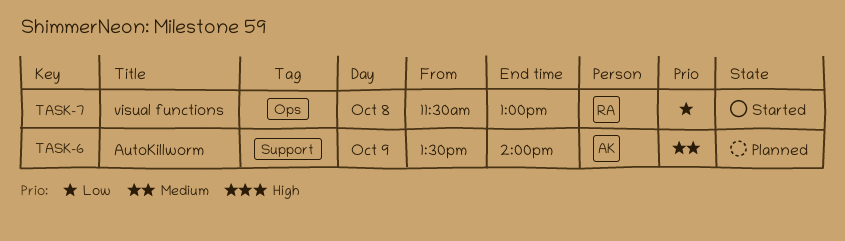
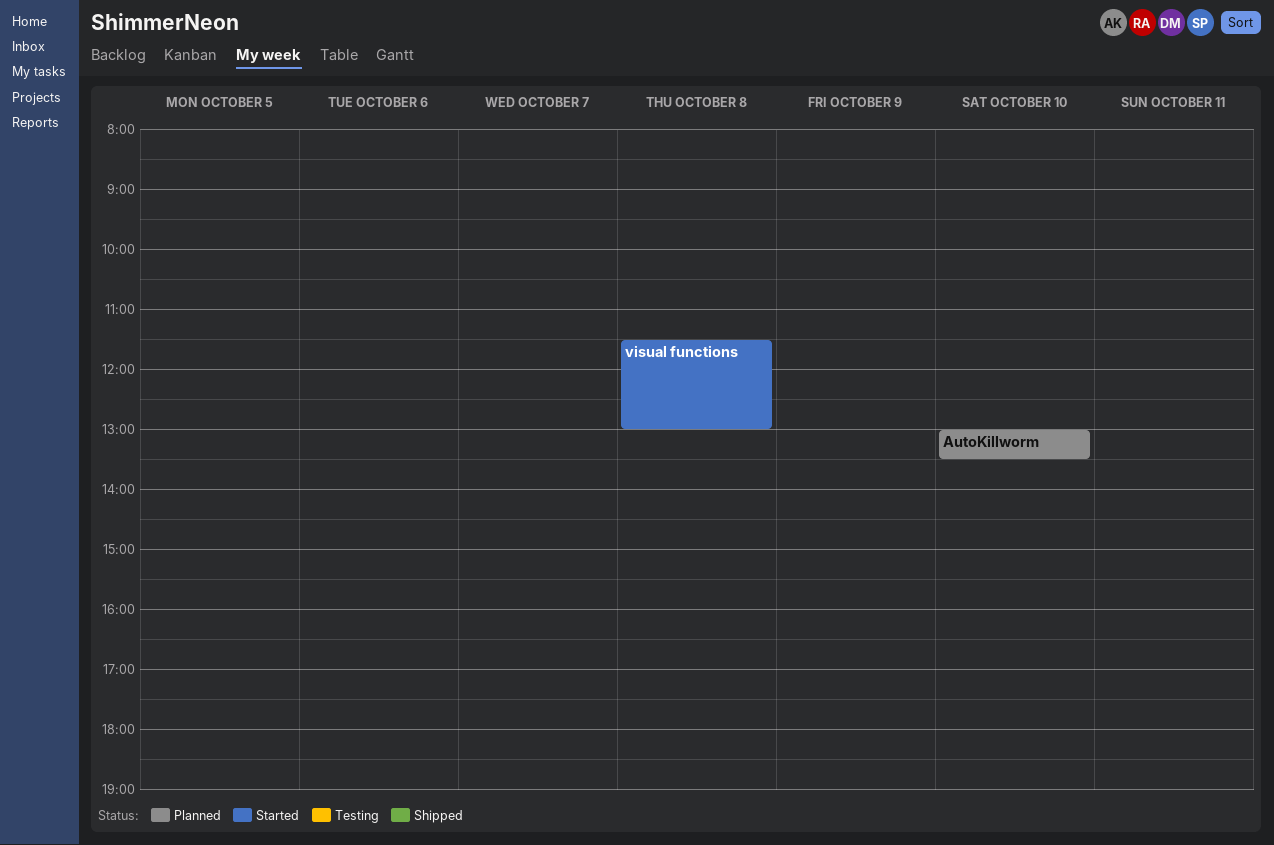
AutoKillworm, day: Oct 9 -> Oct 10
AutoKillworm, begins: 13:30 -> 13:00
AutoKillworm, ends: 14:00 -> 13:30

